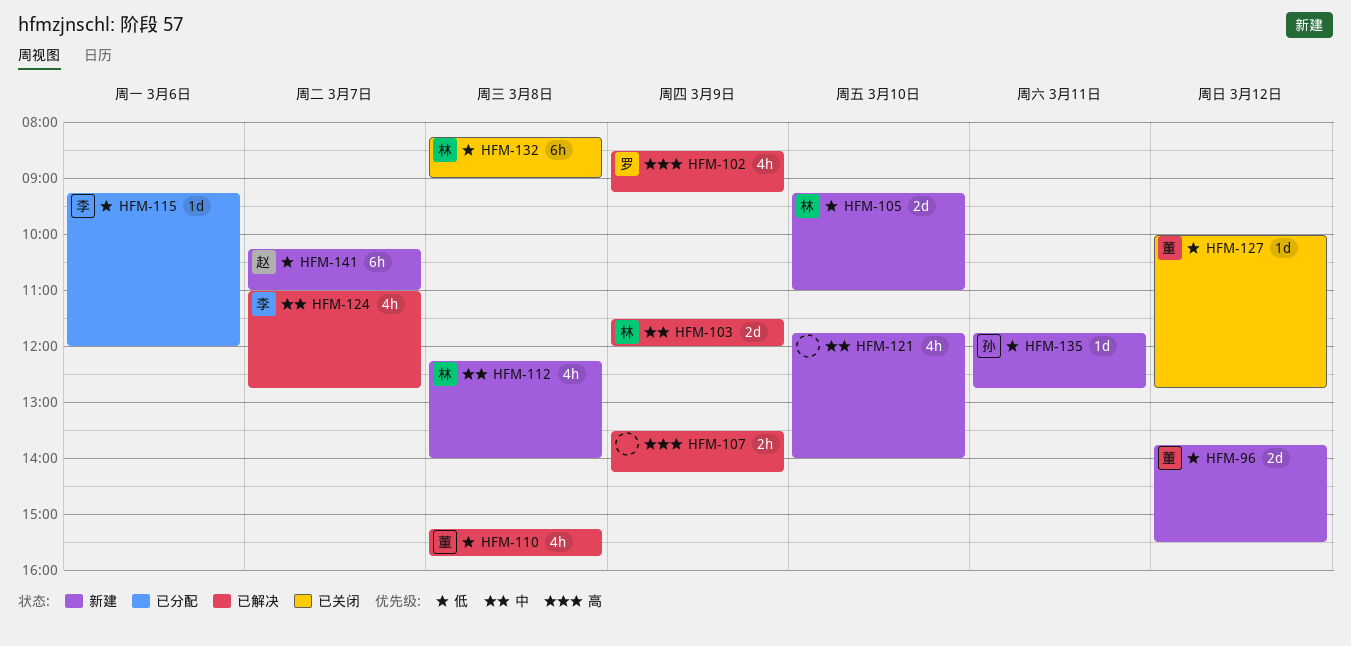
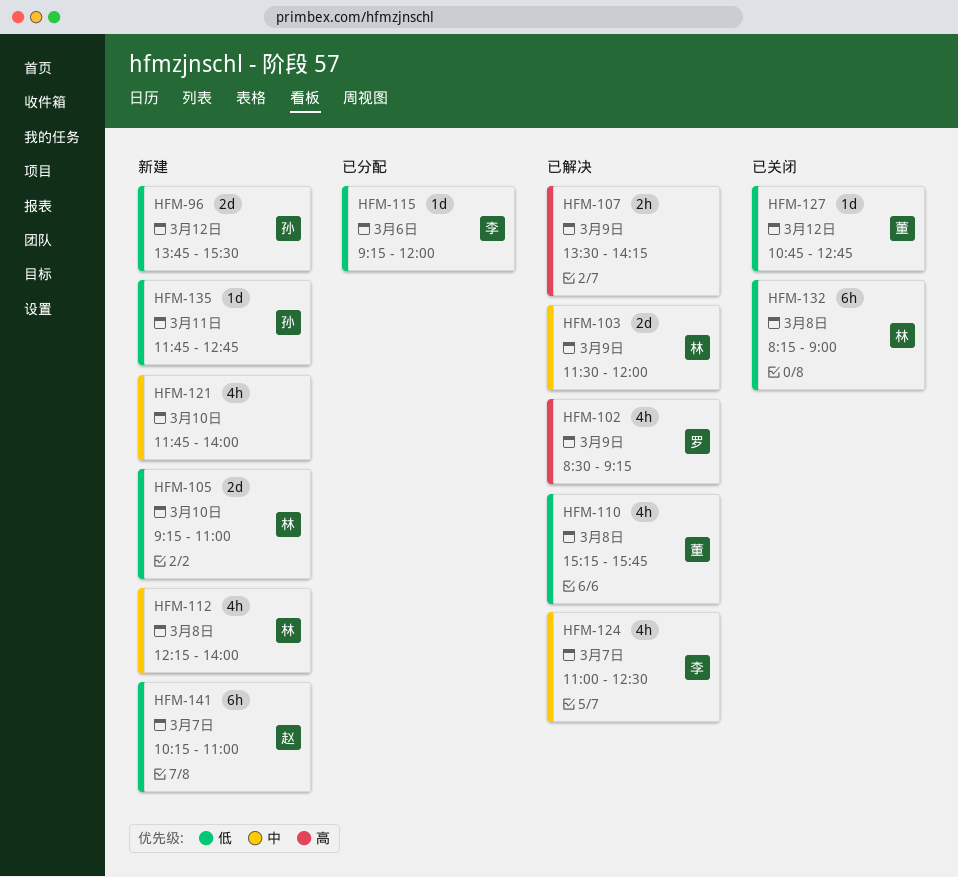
HFM-96, owner: 董 -> 孙
HFM-124, ends: 12:45 -> 12:30
HFM-127, begins: 10:00 -> 10:45

